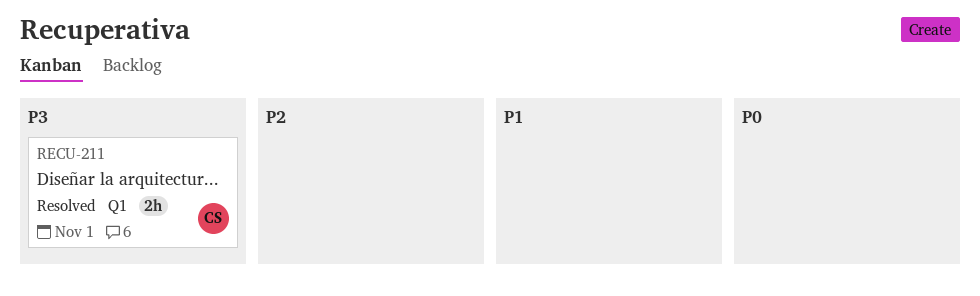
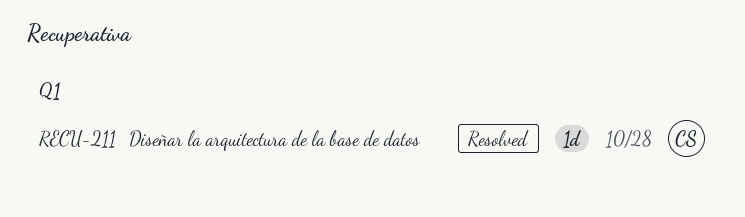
RECU-211, estimate: 2h -> 1d
RECU-211, due: Nov 1 -> Oct 28

